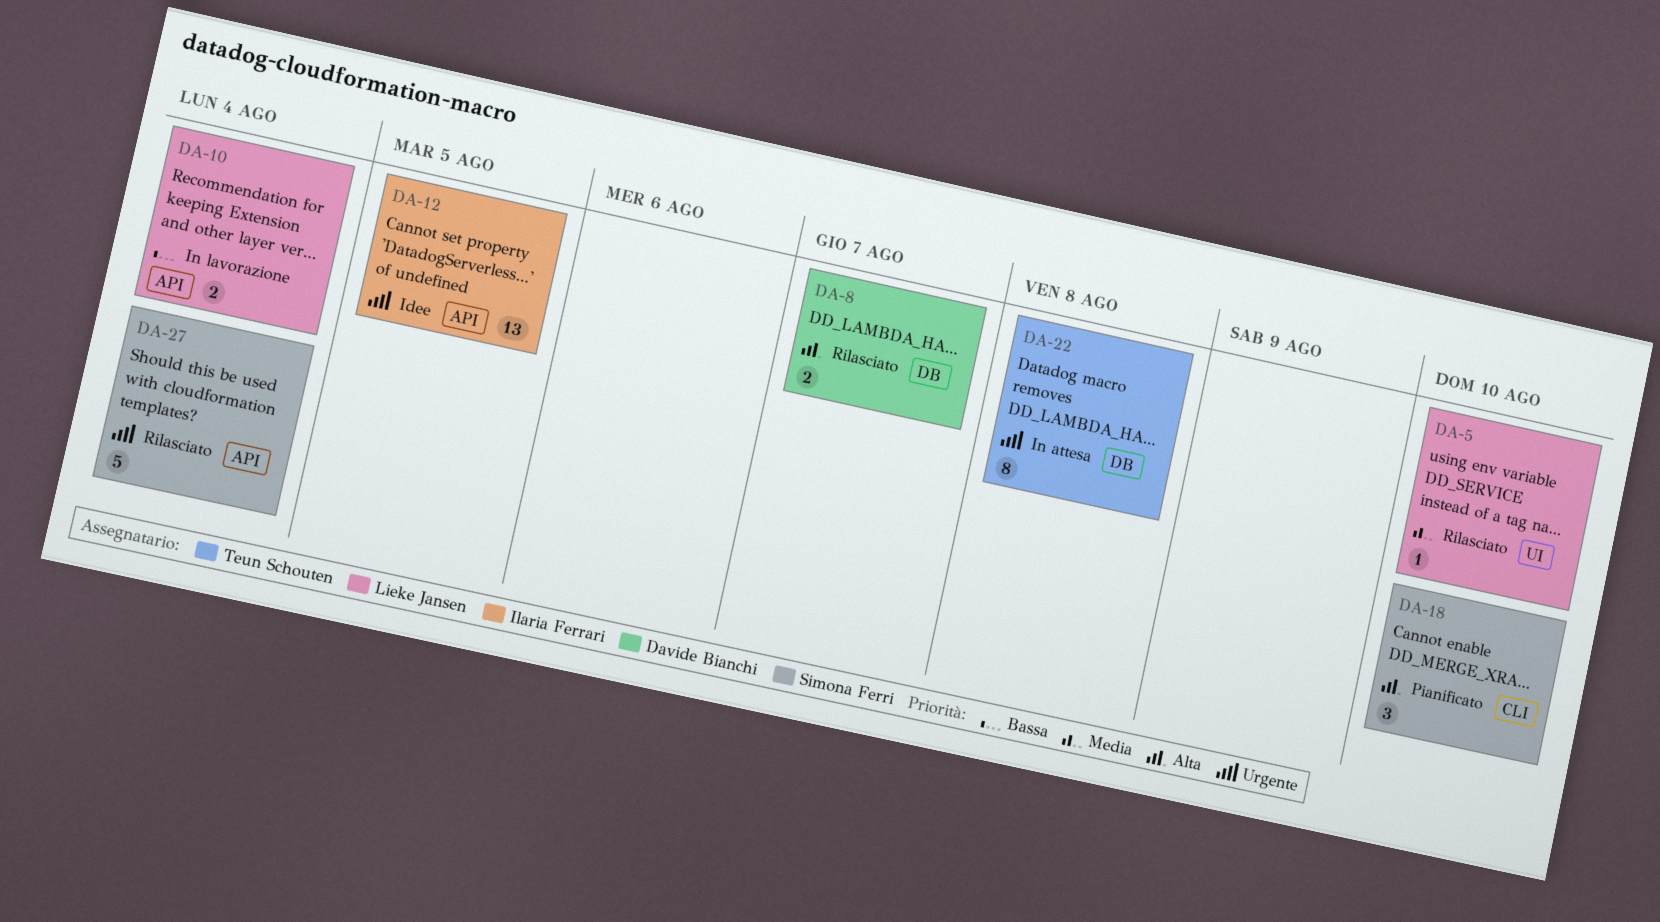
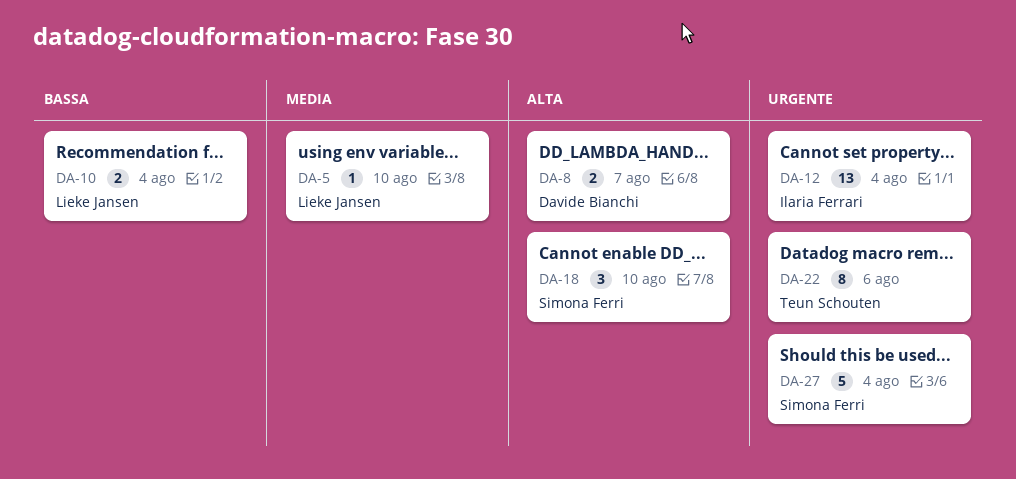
DA-12, due: Aug 5 -> Aug 4
DA-22, due: Aug 8 -> Aug 6

